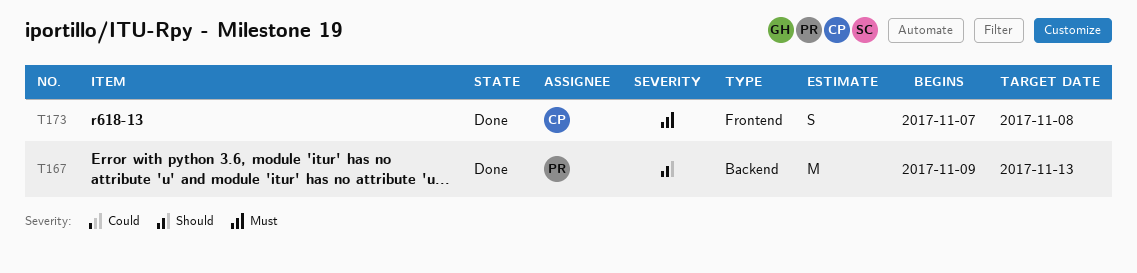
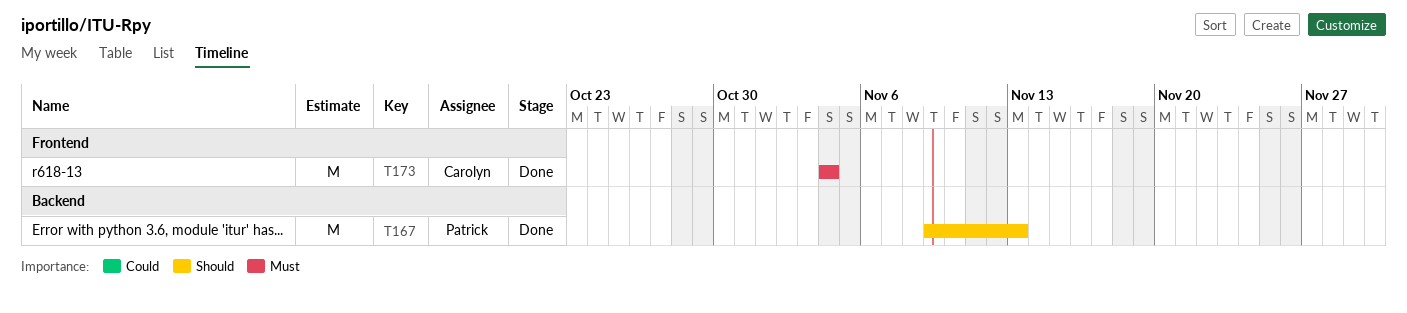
T173, estimate: S -> M
T173, start: Nov 7 -> Nov 4
T173, due: Nov 8 -> Nov 4

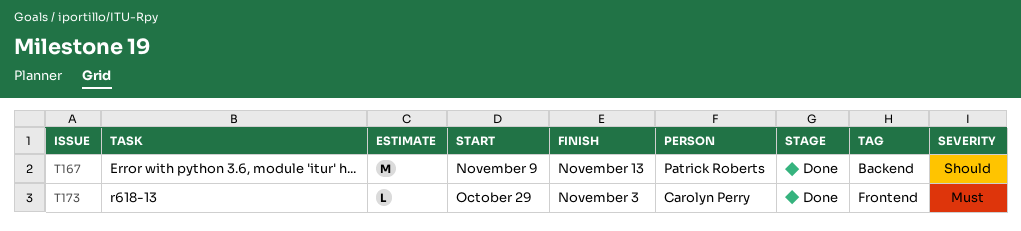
T173, estimate: M -> L
T173, start: Nov 4 -> Oct 29
T173, due: Nov 4 -> Nov 3

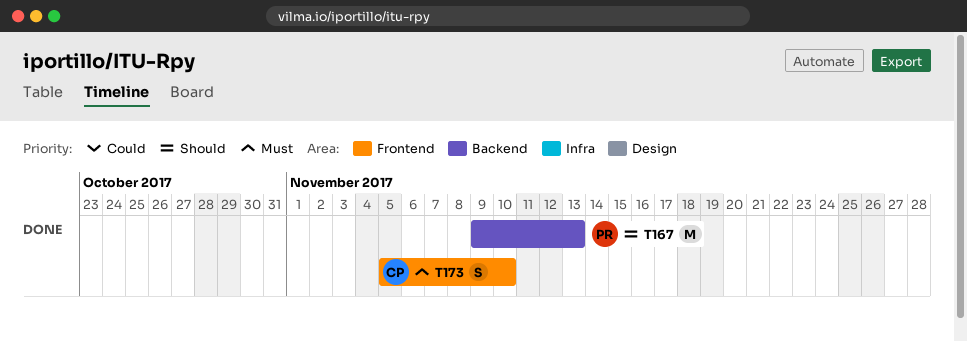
T173, estimate: L -> S
T173, start: Oct 29 -> Nov 5
T173, due: Nov 3 -> Nov 10

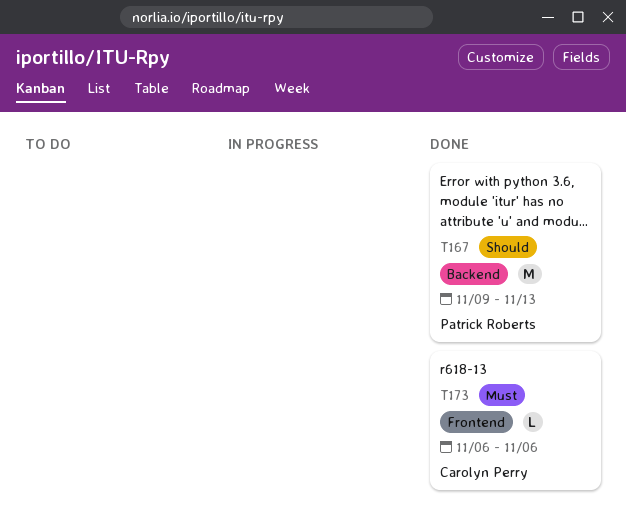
T173, estimate: S -> L
T173, start: Nov 5 -> Nov 6
T173, due: Nov 10 -> Nov 6

